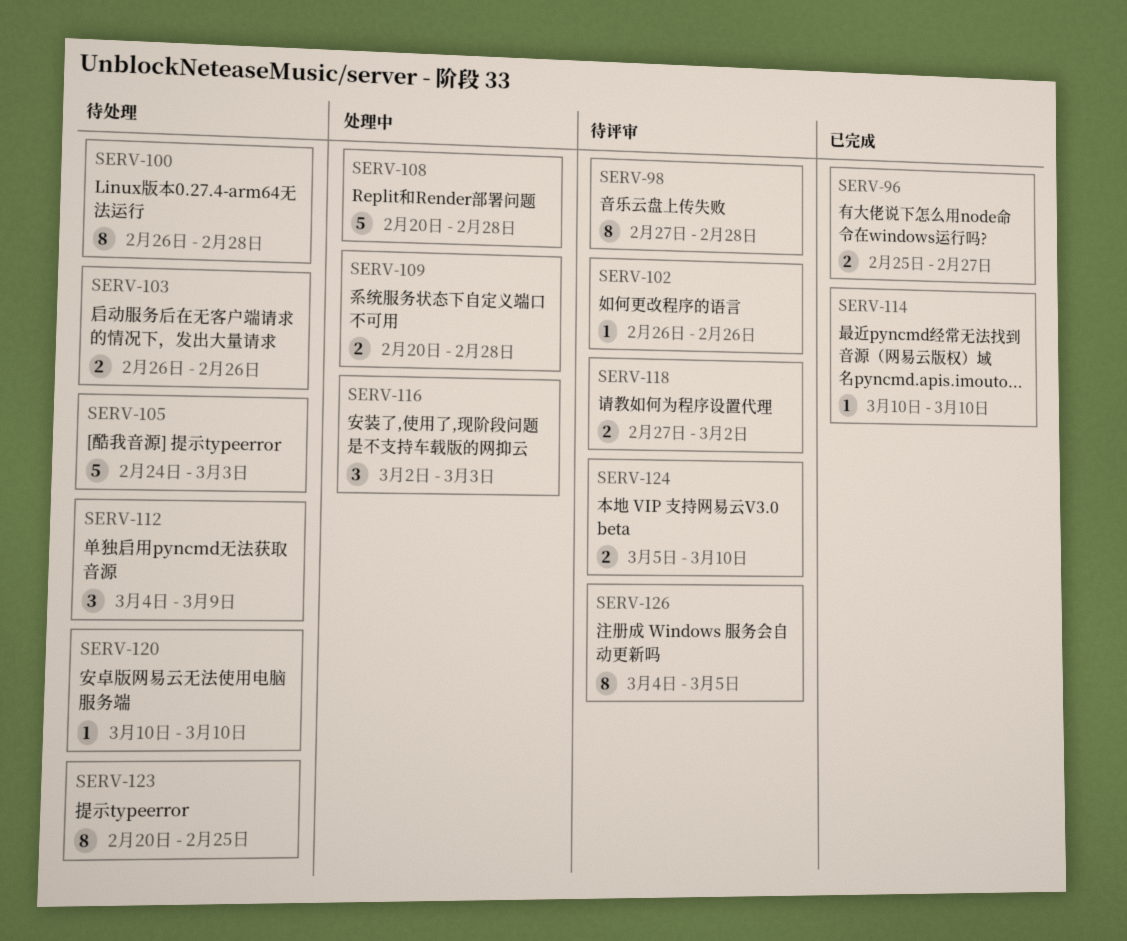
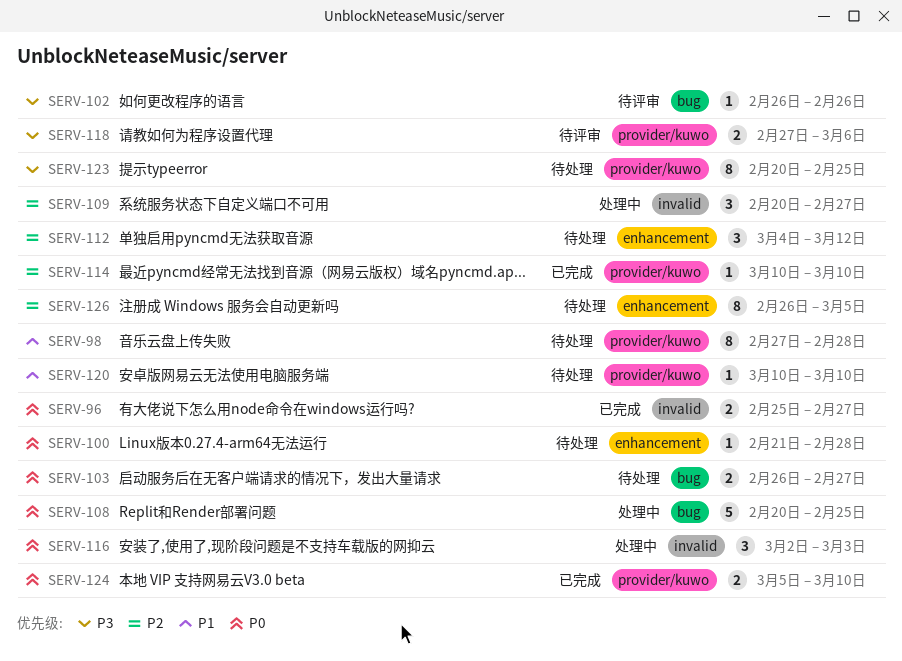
SERV-98, status: 待评审 -> 待处理
SERV-100, estimate: 8 -> 1
SERV-100, start: Feb 26 -> Feb 21
SERV-103, due: Feb 26 -> Feb 27
SERV-105: present -> none
SERV-108, due: Feb 28 -> Feb 25
SERV-109, estimate: 2 -> 3
SERV-109, due: Feb 28 -> Feb 27
SERV-112, due: Mar 9 -> Mar 12
SERV-118, due: Mar 2 -> Mar 6
SERV-124, status: 待评审 -> 已完成
SERV-126, status: 待评审 -> 待处理
SERV-126, start: Mar 4 -> Feb 26

